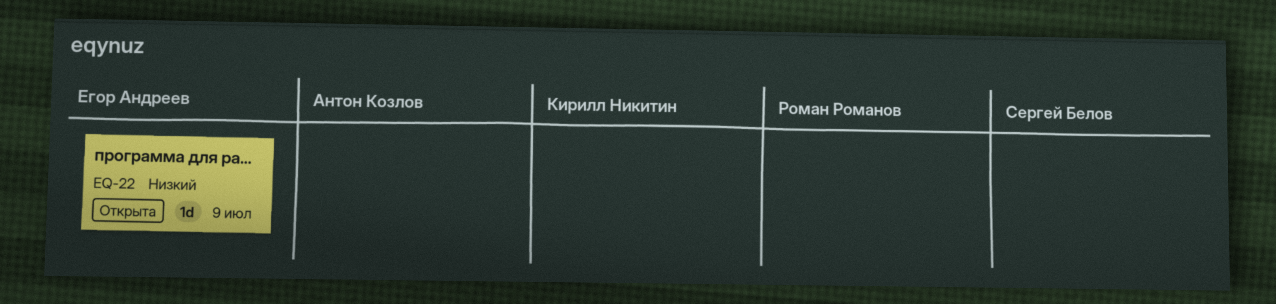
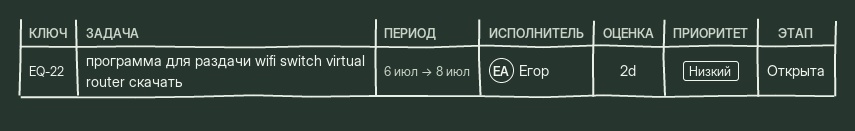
EQ-22, estimate: 1d -> 2d
EQ-22, due: Jul 9 -> Jul 8

